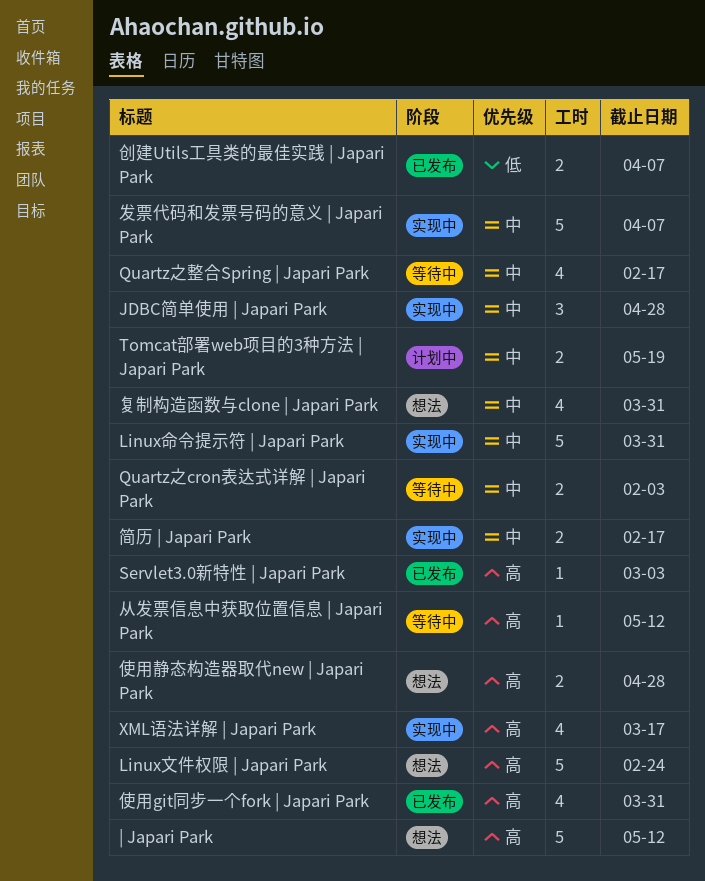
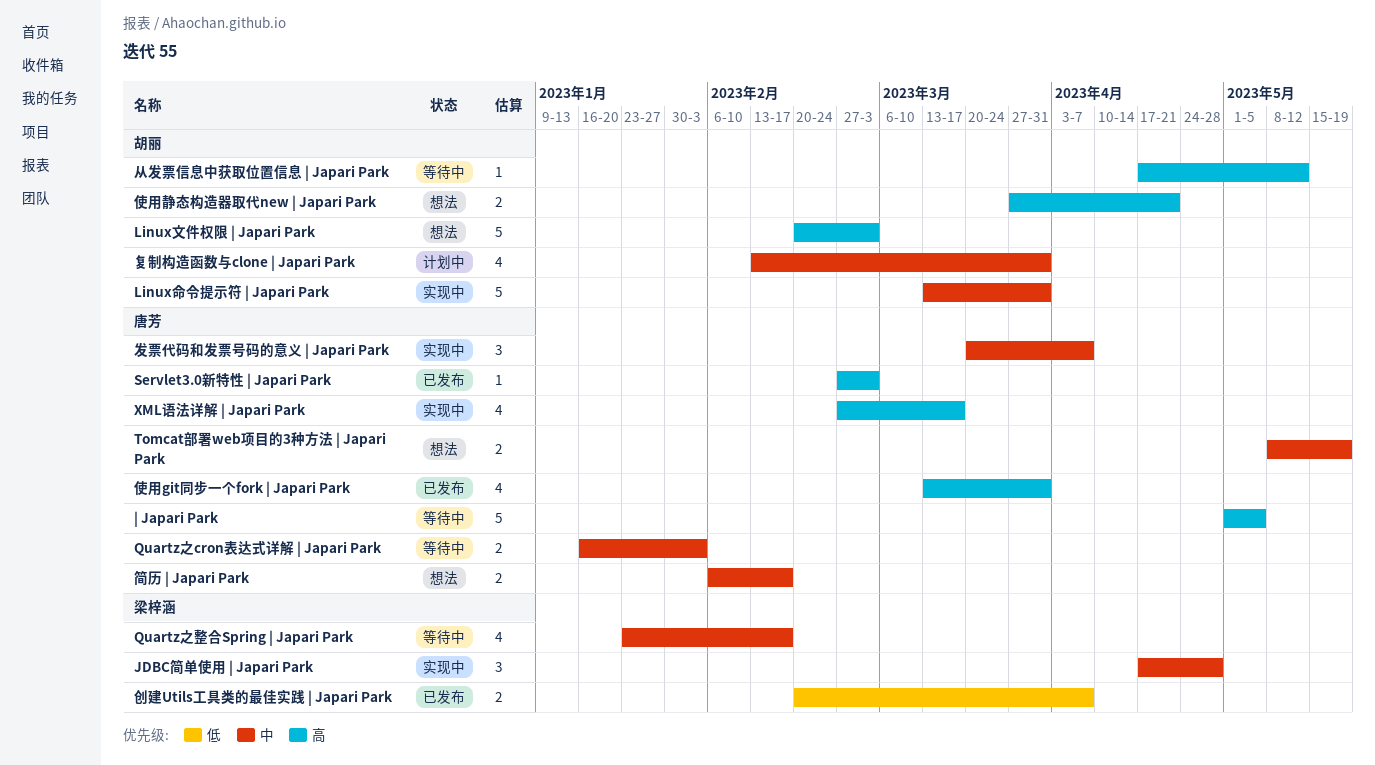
Linux文件权限 | Japari Park, due: Feb 24 -> Mar 3
Tomcat部署web项目的3种方法 | Japari Park, status: 计划中 -> 想法
| Japari Park, status: 想法 -> 等待中
| Japari Park, due: May 12 -> May 5
使用静态构造器取代new | Japari Park, due: Apr 28 -> Apr 21
发票代码和发票号码的意义 | Japari Park, estimate: 5 -> 3
复制构造函数与clone | Japari Park, status: 想法 -> 计划中
简历 | Japari Park, status: 实现中 -> 想法

